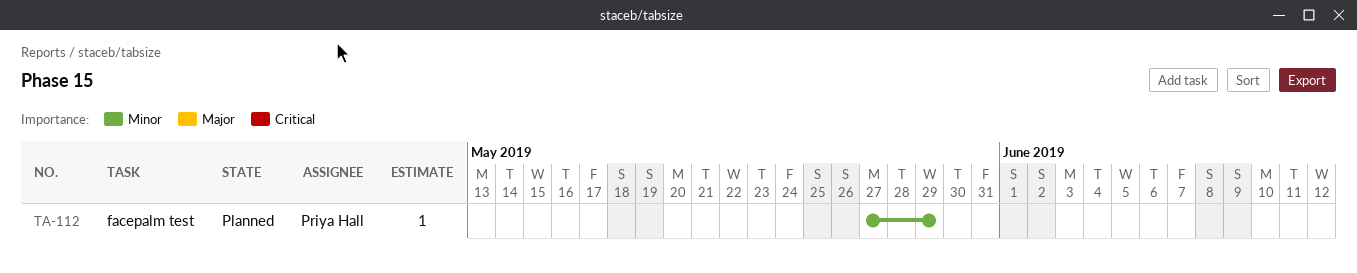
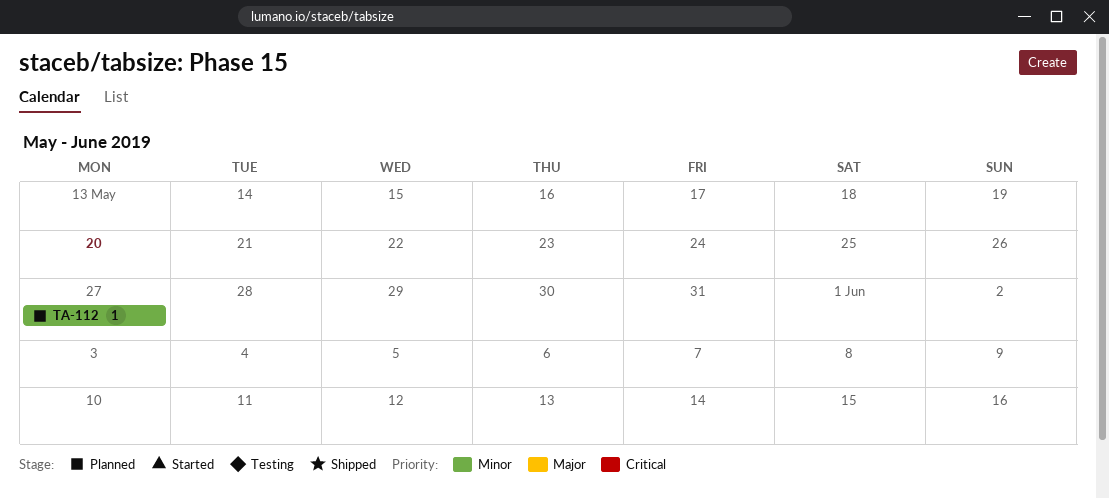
TA-112, due: May 29 -> May 27

